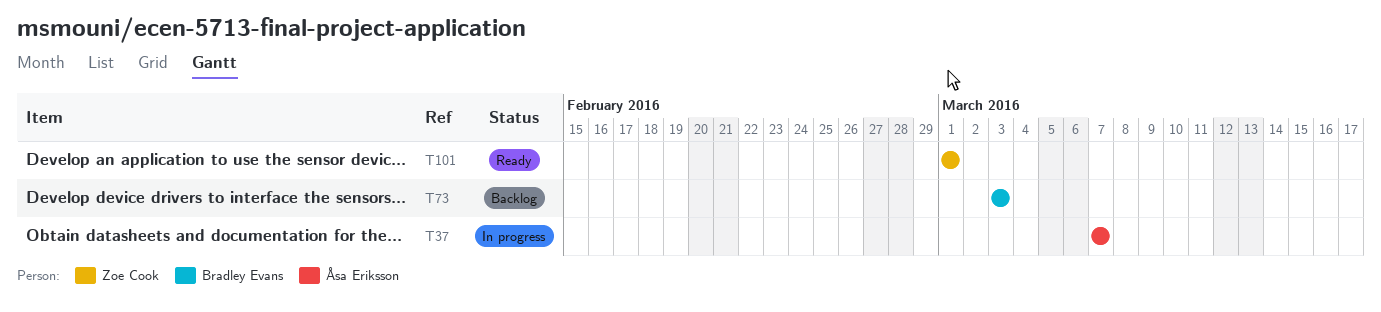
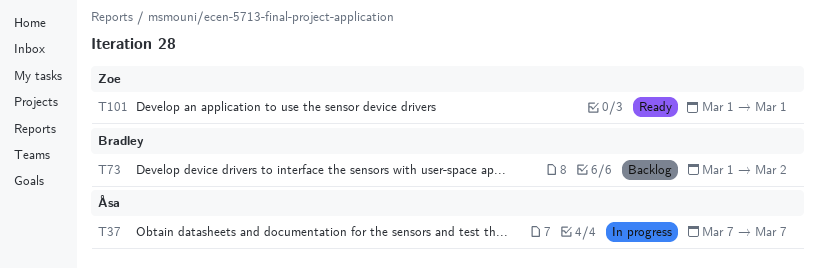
T73, start: Mar 3 -> Mar 1
T73, due: Mar 3 -> Mar 2

